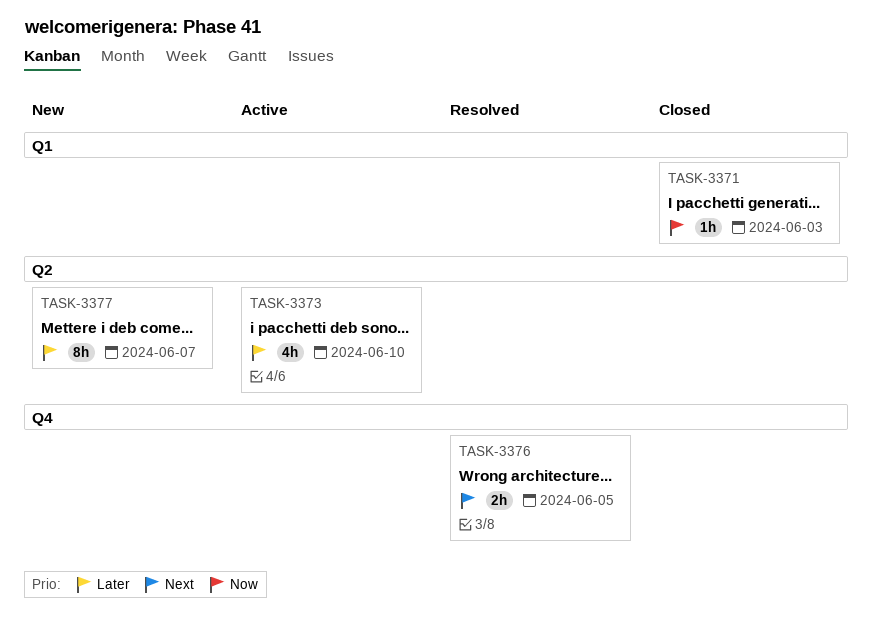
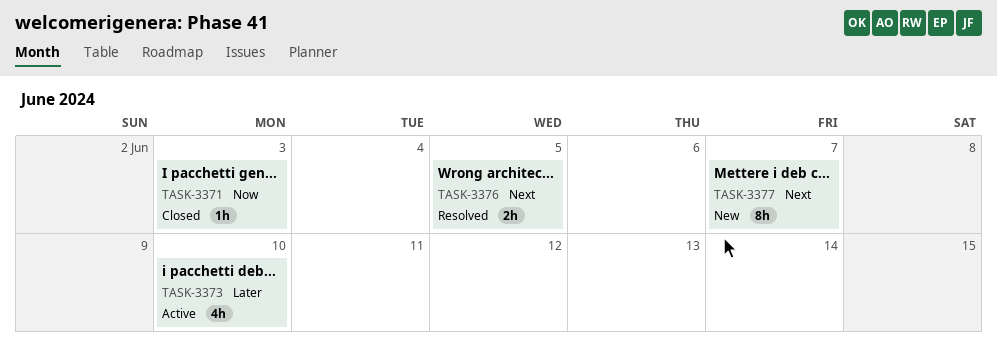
TASK-3377, priority: Later -> Next

